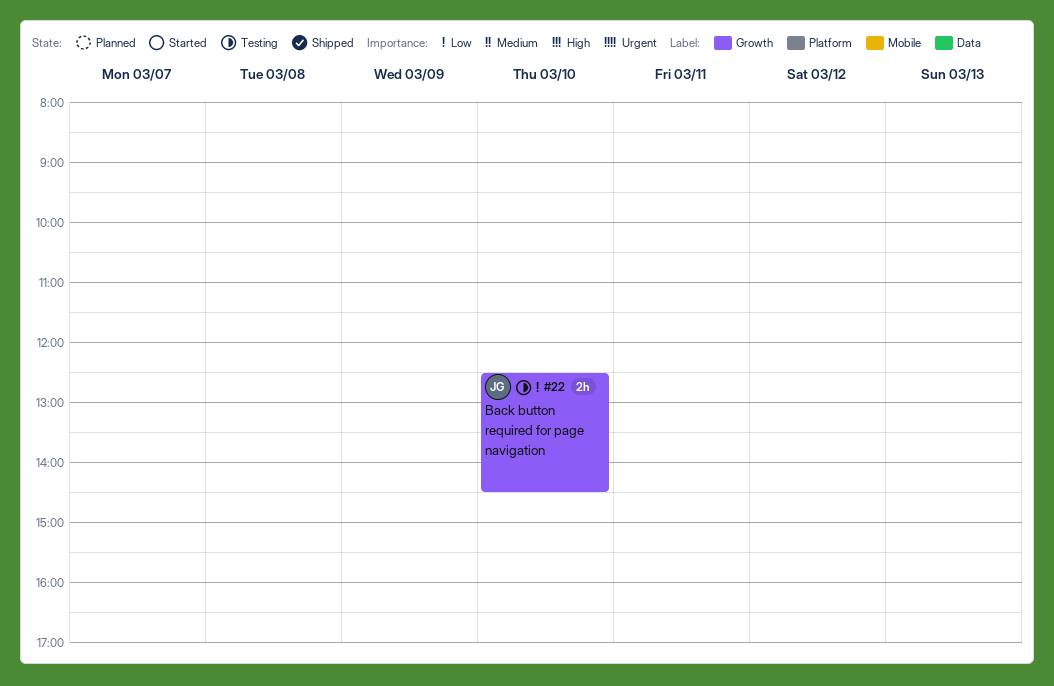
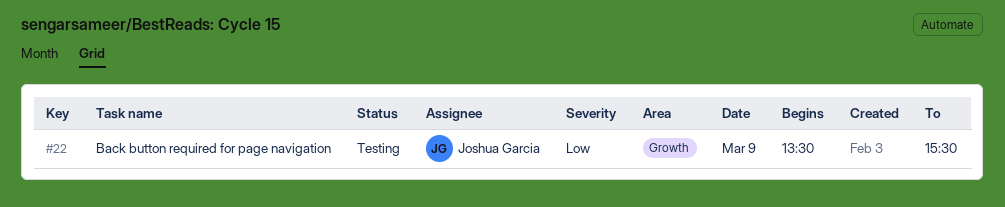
#22, day: Mar 10 -> Mar 9
#22, begins: 12:30 -> 13:30
#22, ends: 14:30 -> 15:30

